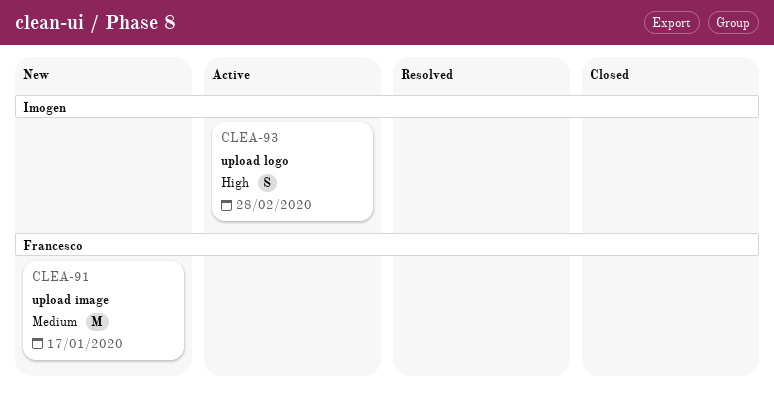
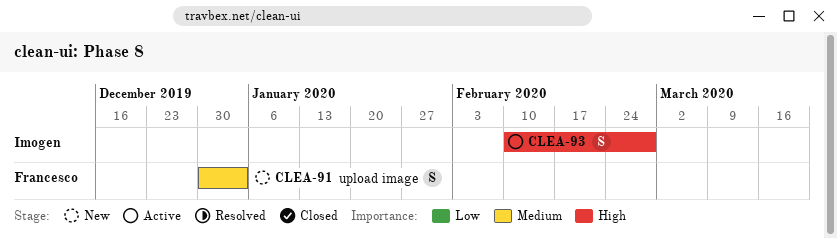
CLEA-91, estimate: M -> S
CLEA-91, due: Jan 17 -> Jan 3

